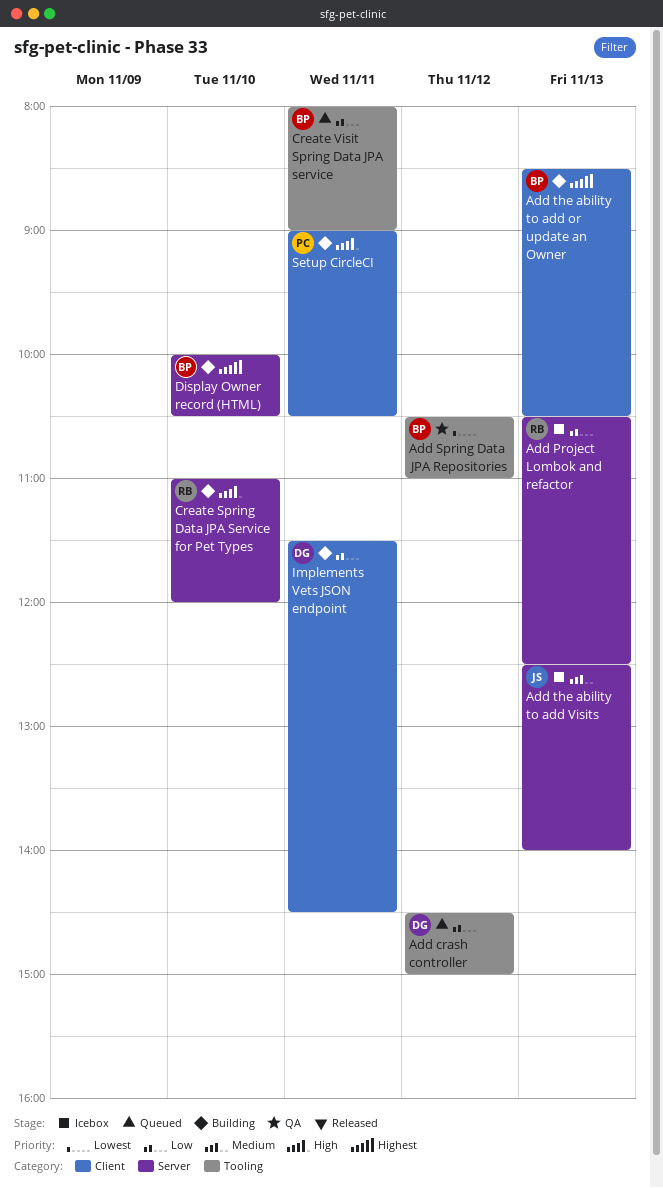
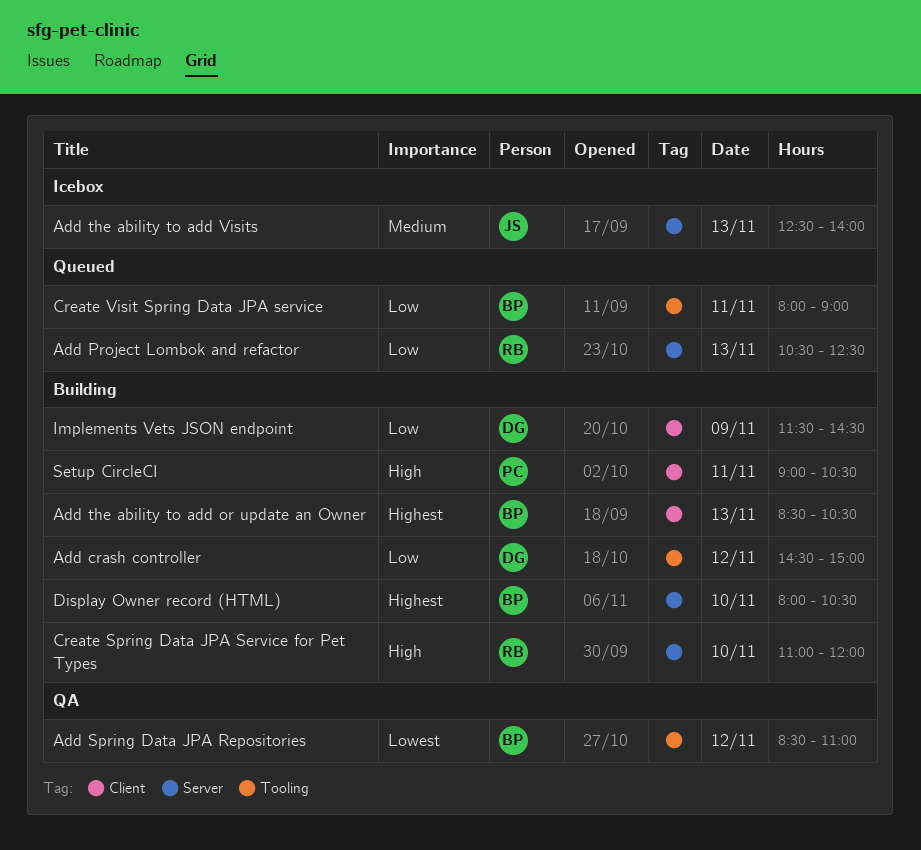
Add crash controller, status: Queued -> Building
Add Project Lombok and refactor, status: Icebox -> Queued
Add Spring Data JPA Repositories, begins: 10:30 -> 08:30
Display Owner record (HTML), begins: 10:00 -> 08:00
Implements Vets JSON endpoint, day: Nov 11 -> Nov 9

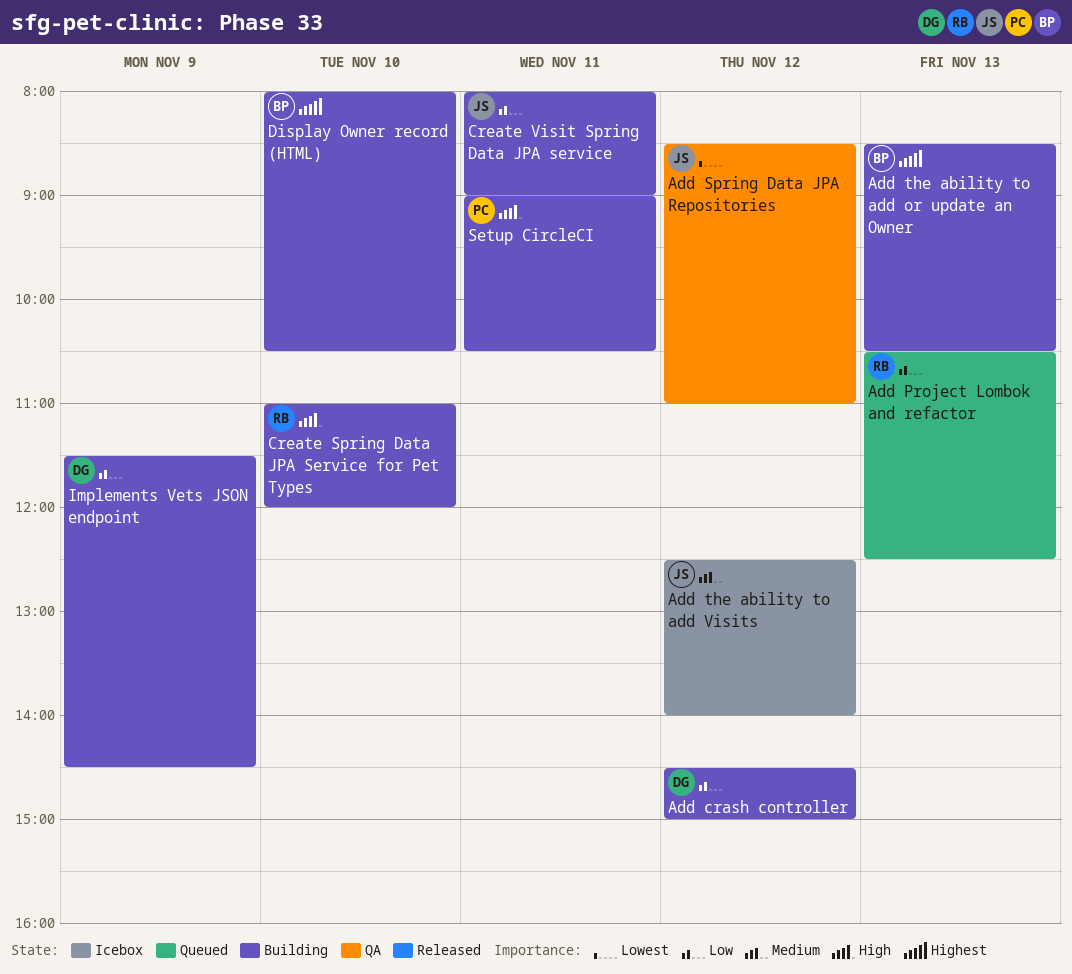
Add Spring Data JPA Repositories, owner: BP -> JS
Add the ability to add Visits, day: Nov 13 -> Nov 12
Create Visit Spring Data JPA service, status: Queued -> Building
Create Visit Spring Data JPA service, owner: BP -> JS

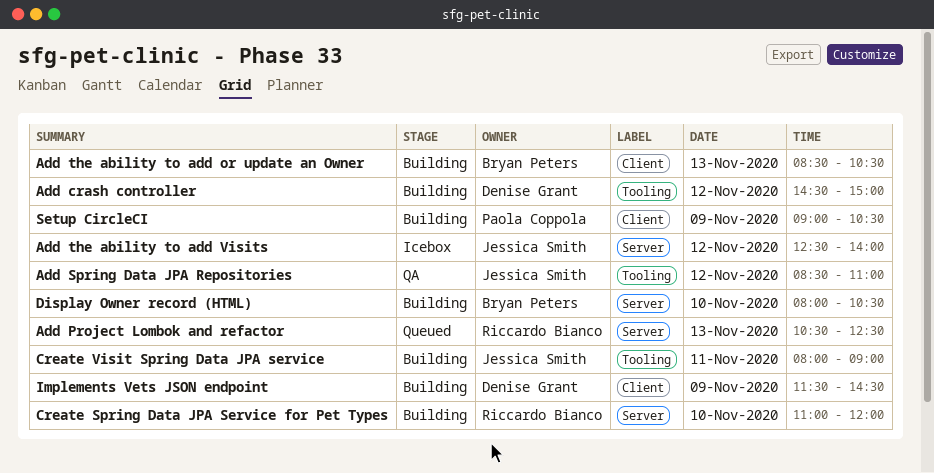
Setup CircleCI, day: Nov 11 -> Nov 9

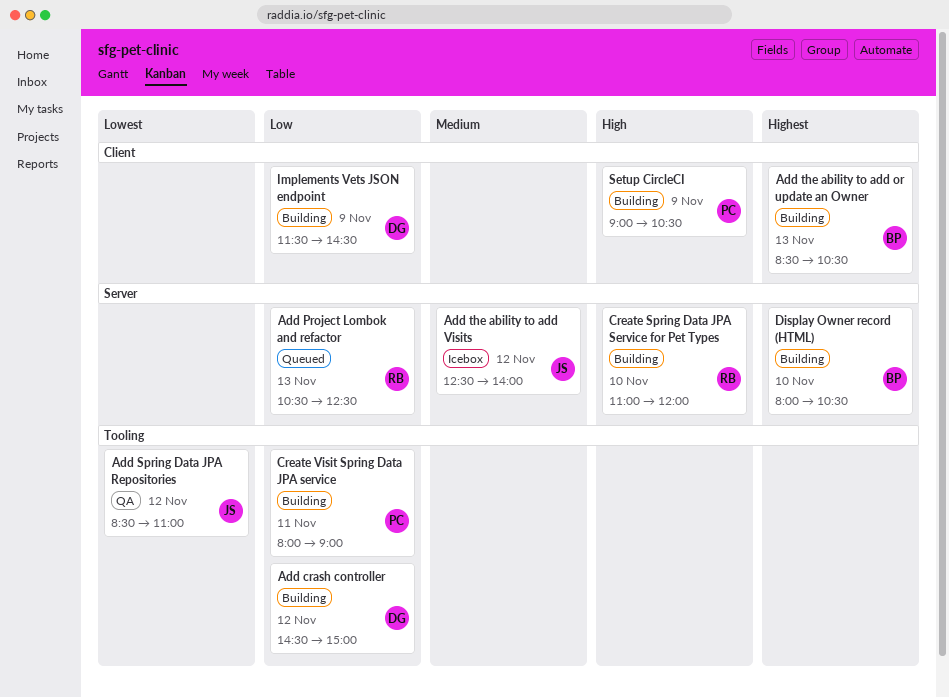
Create Visit Spring Data JPA service, owner: Jessica Smith -> Paola Coppola

